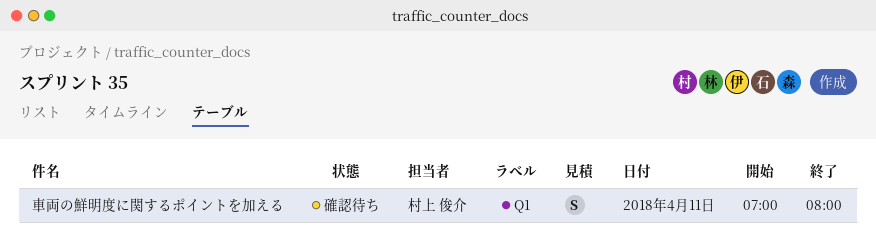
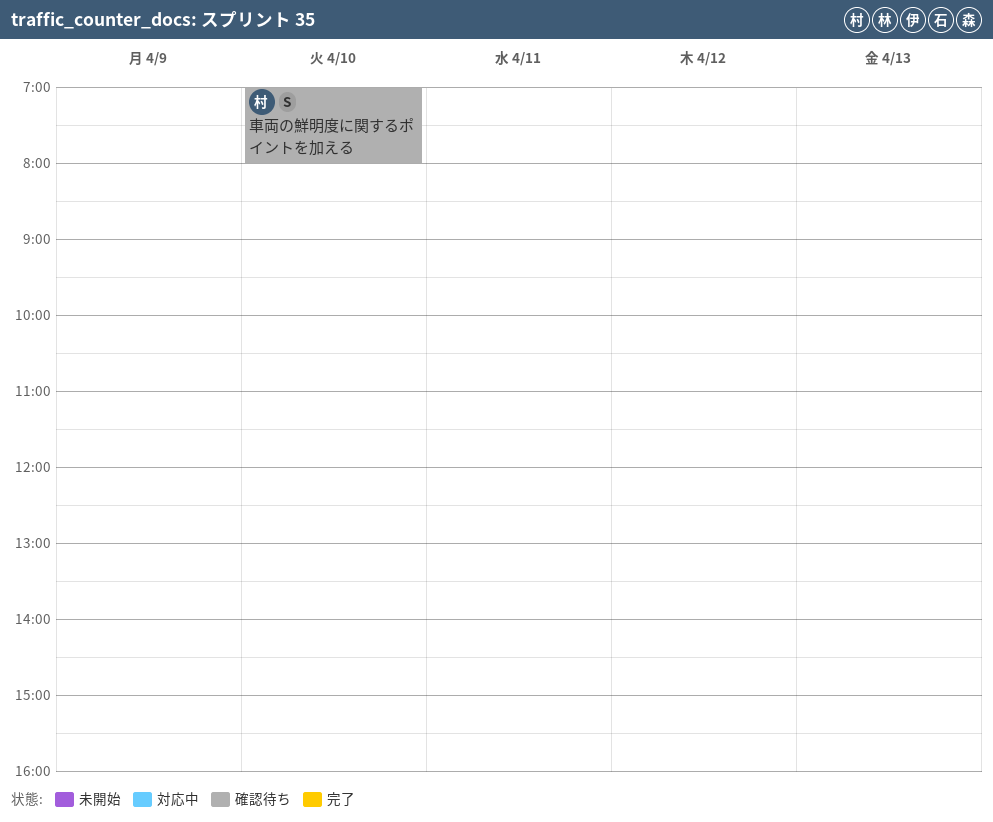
車両の鮮明度に関するポイントを加える, day: Apr 11 -> Apr 10

